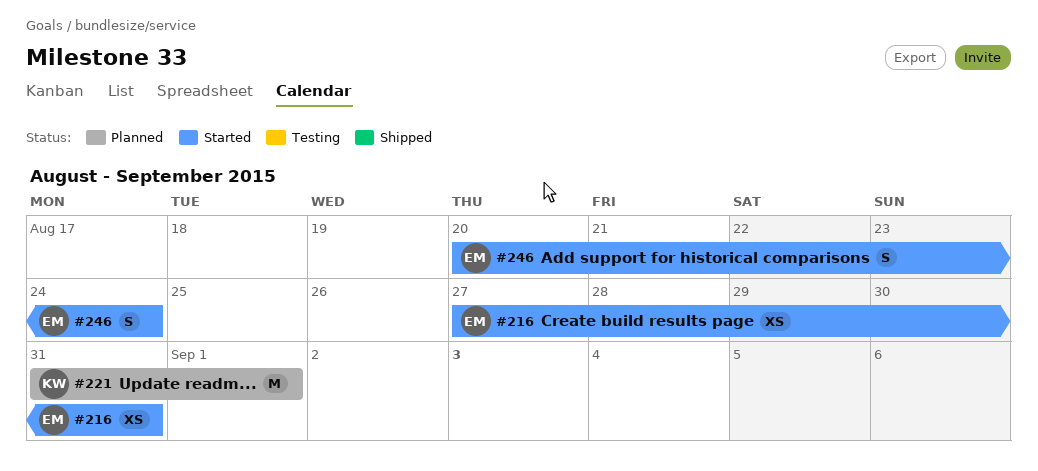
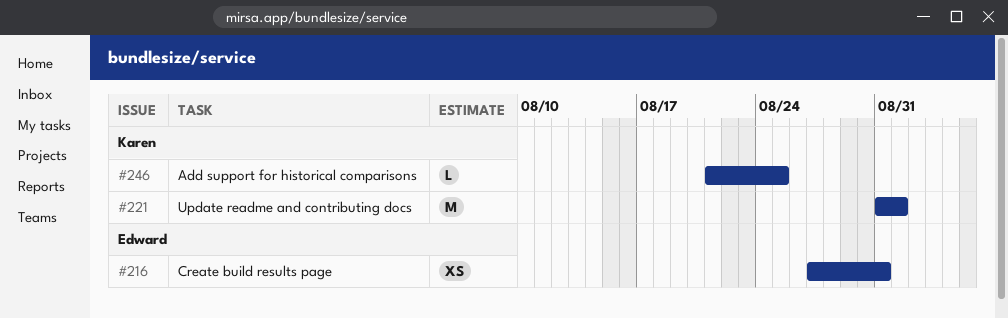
#246, owner: Edward -> Karen
#246, estimate: S -> L
#246, start: Aug 20 -> Aug 21
#246, due: Aug 24 -> Aug 25

